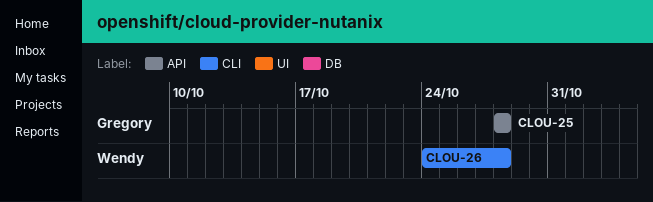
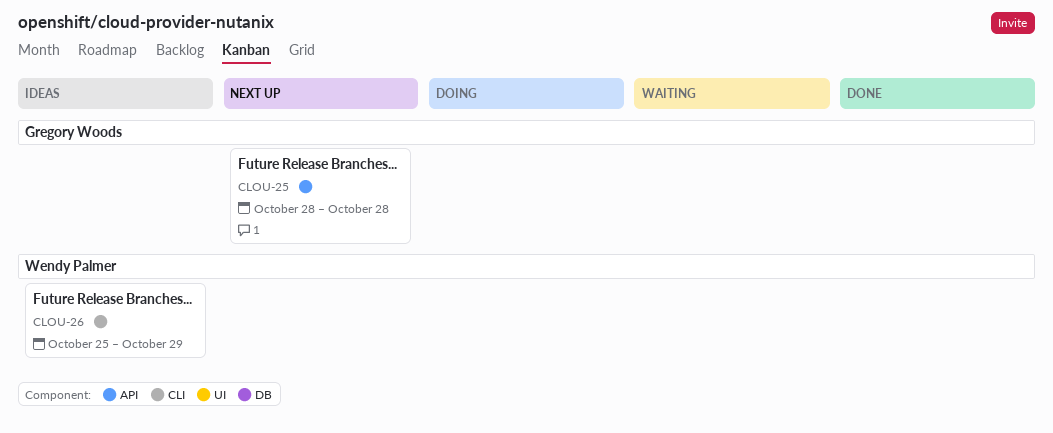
CLOU-26, start: Oct 24 -> Oct 25
CLOU-26, due: Oct 28 -> Oct 29

